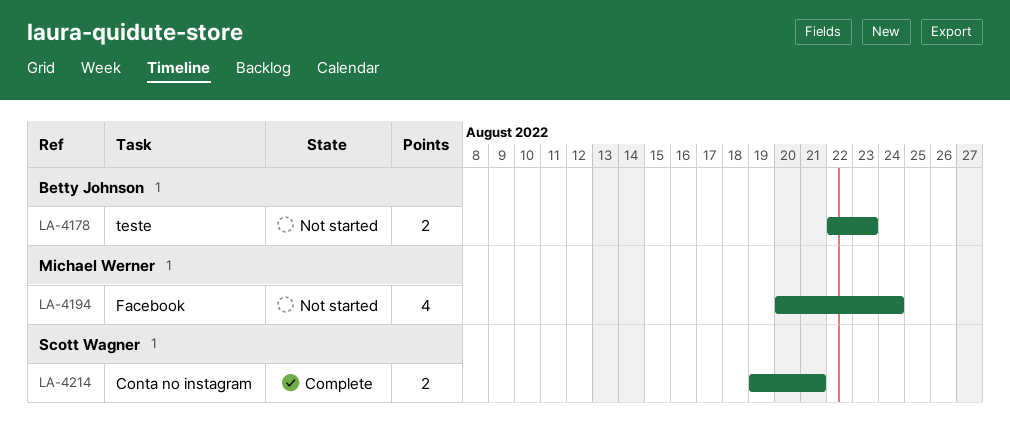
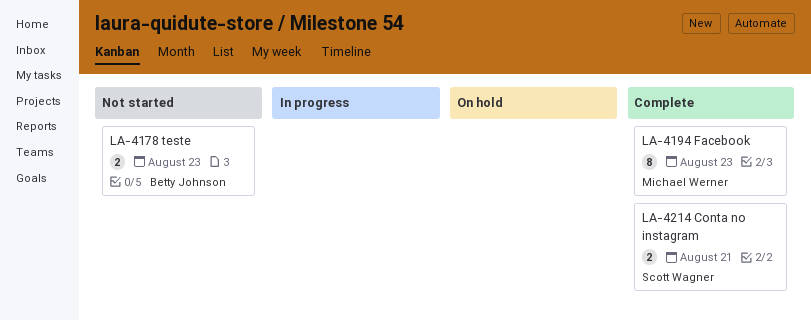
LA-4194, status: Not started -> Complete
LA-4194, estimate: 4 -> 8
LA-4194, due: Aug 24 -> Aug 23

